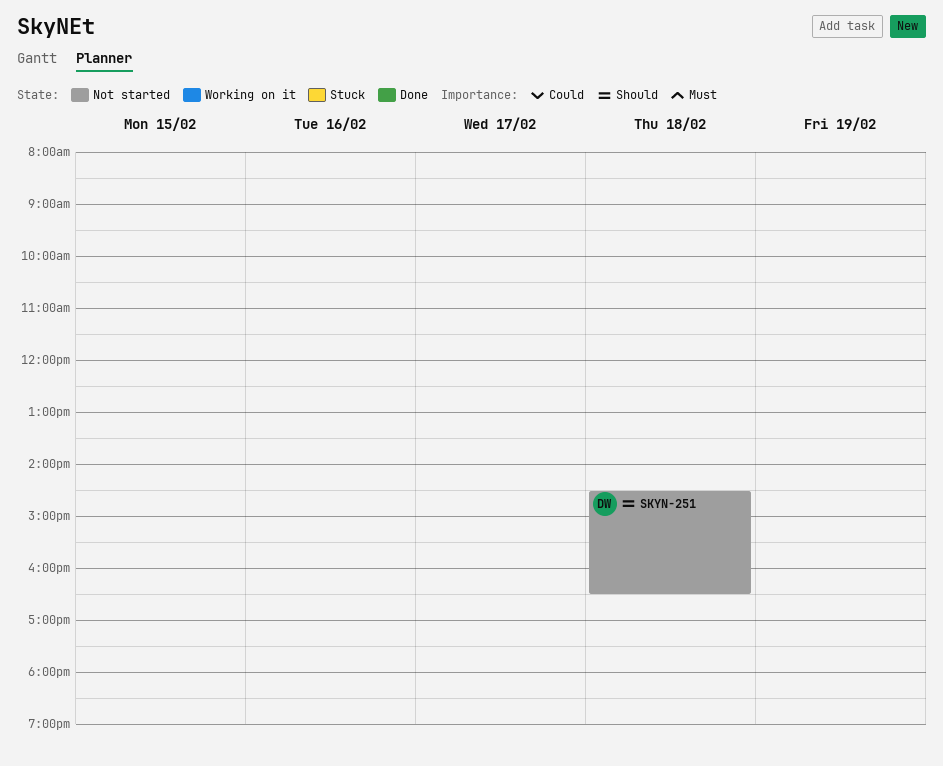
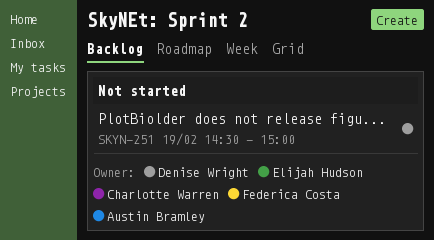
SKYN-251, day: Feb 18 -> Feb 19
SKYN-251, ends: 16:30 -> 15:00

